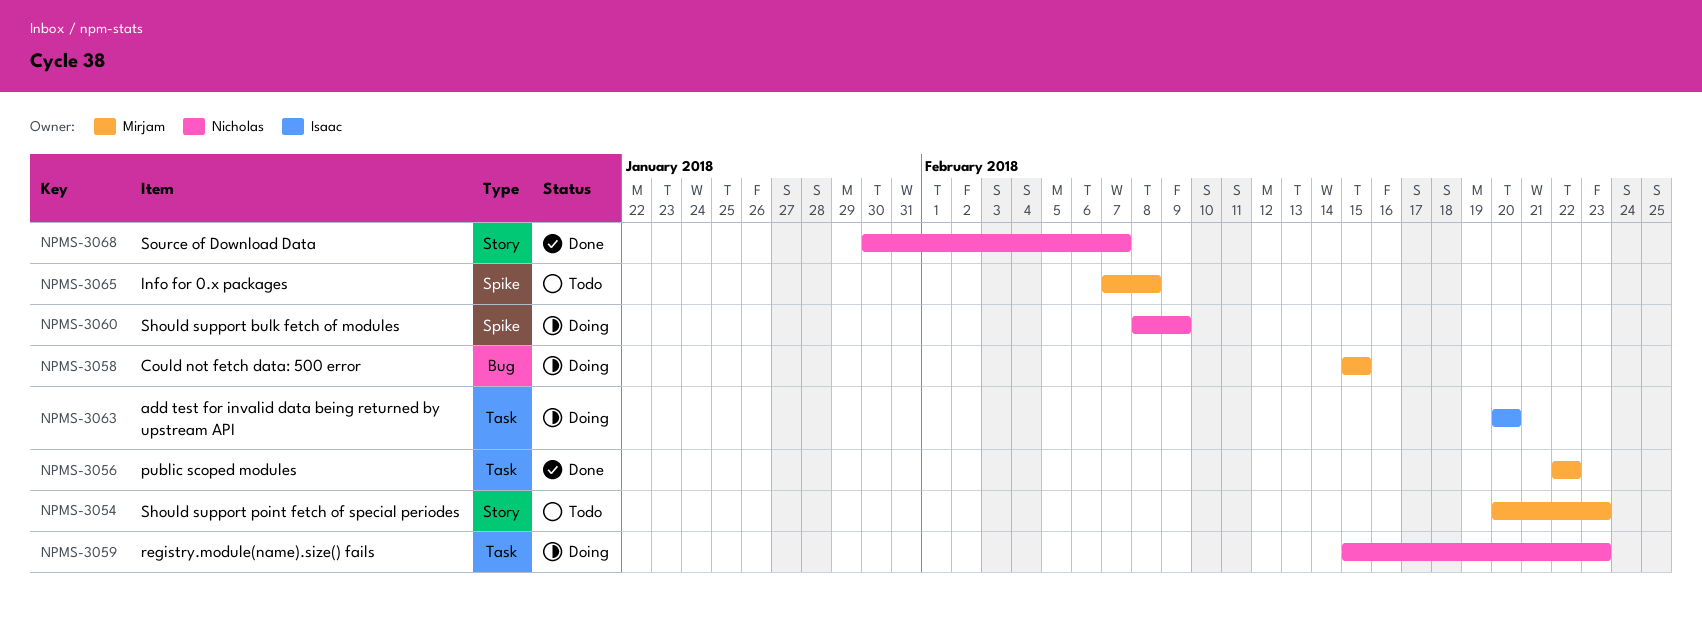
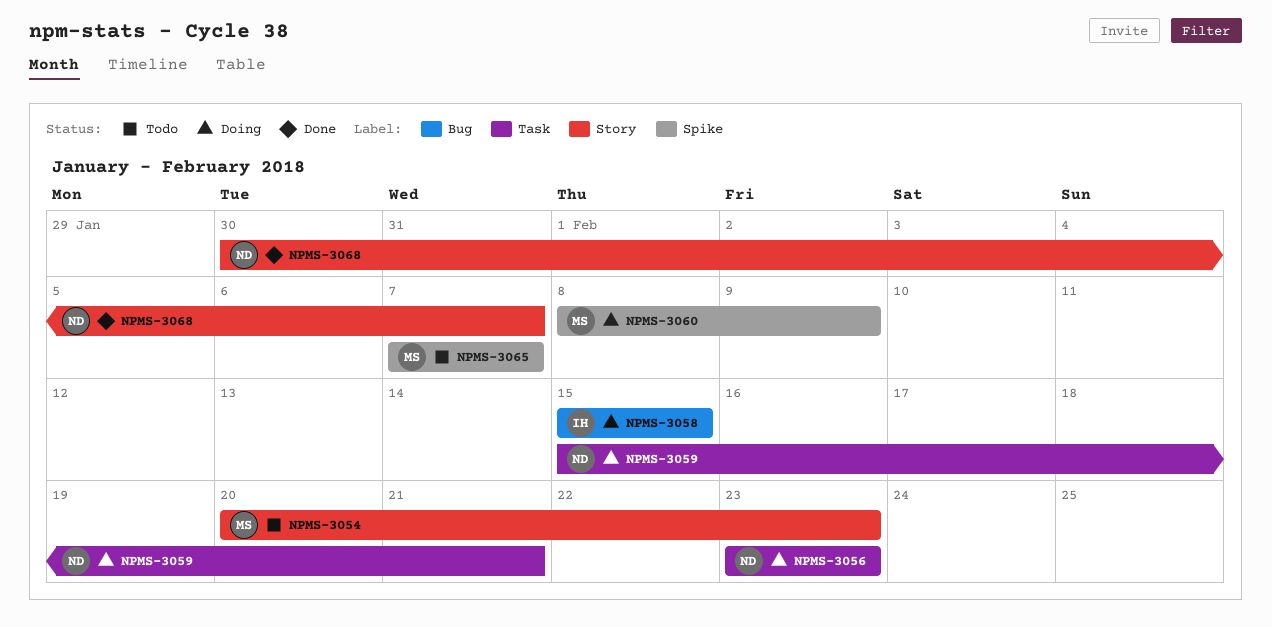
NPMS-3056, status: Done -> Doing
NPMS-3056, owner: Mirjam -> Nicholas
NPMS-3056, start: Feb 22 -> Feb 23
NPMS-3056, due: Feb 22 -> Feb 23
NPMS-3058, owner: Mirjam -> Isaac
NPMS-3059, due: Feb 23 -> Feb 21
NPMS-3060, owner: Nicholas -> Mirjam
NPMS-3063: present -> none
NPMS-3065, due: Feb 8 -> Feb 7

